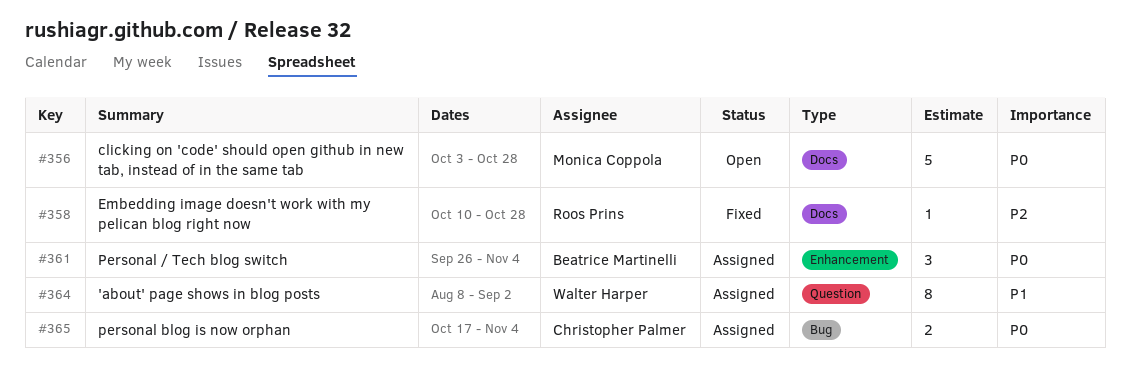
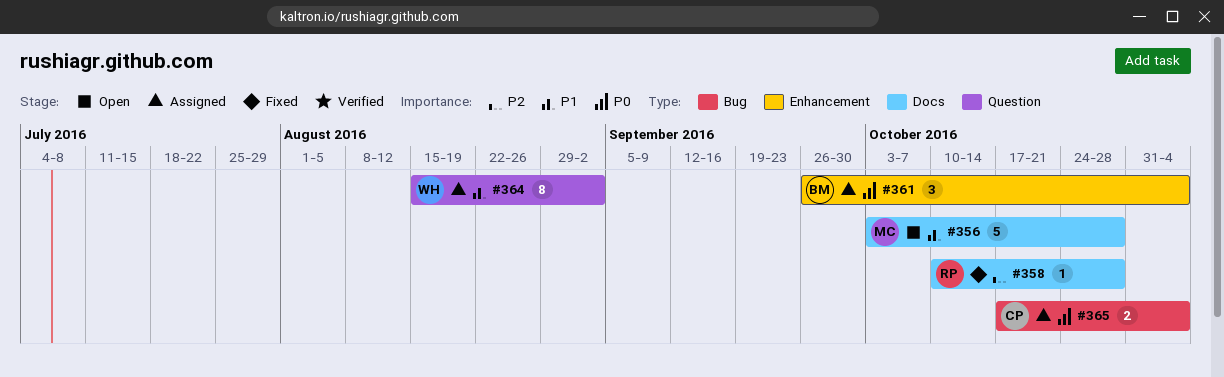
#356, priority: P0 -> P1
#364, start: Aug 8 -> Aug 15

